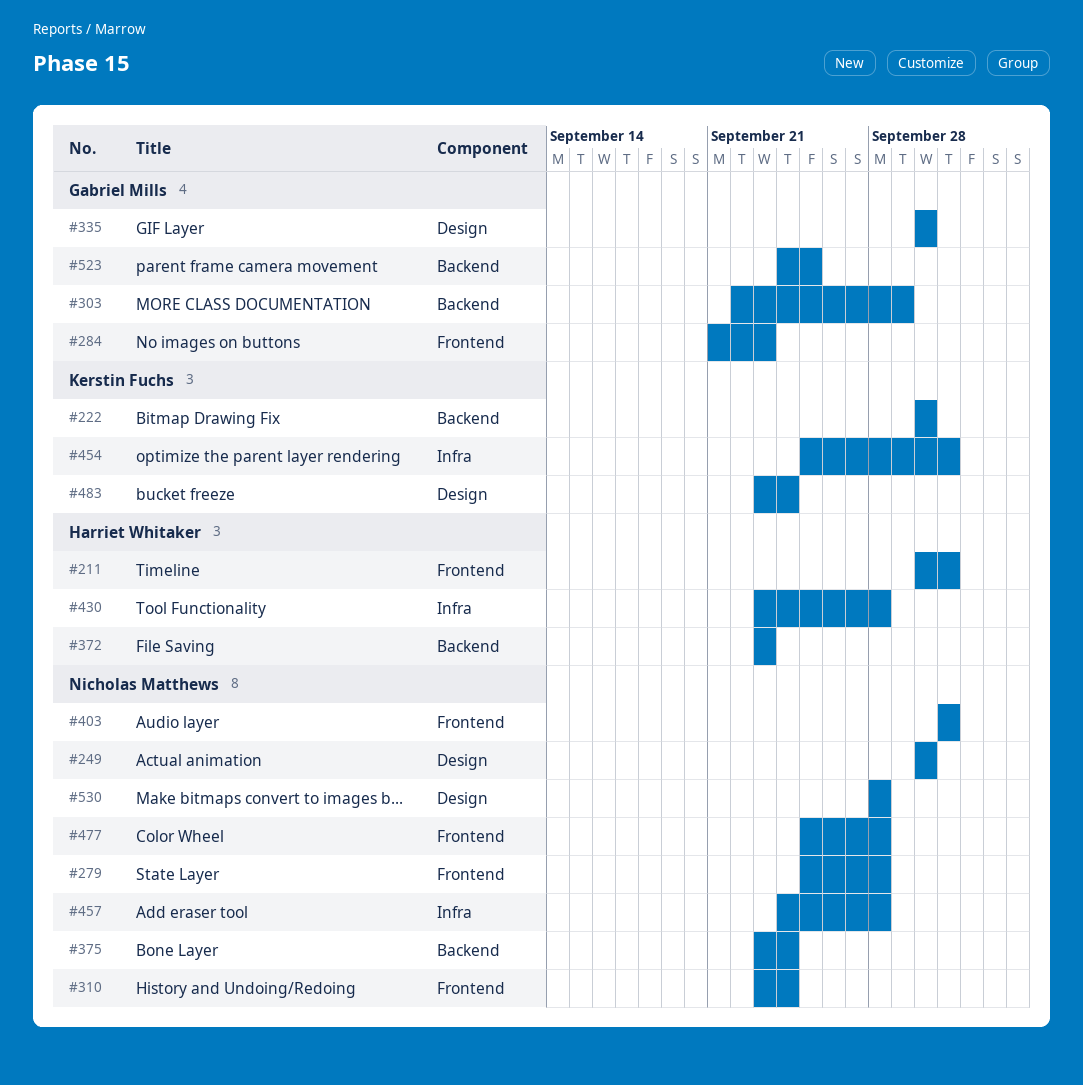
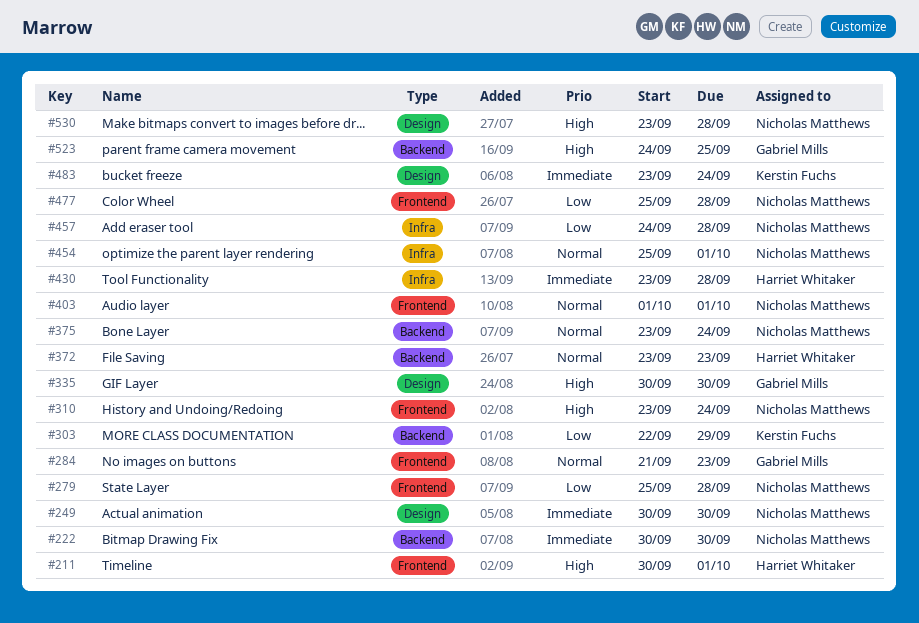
#222, owner: Kerstin Fuchs -> Nicholas Matthews
#303, owner: Gabriel Mills -> Kerstin Fuchs
#454, owner: Kerstin Fuchs -> Nicholas Matthews
#530, start: Sep 28 -> Sep 23

